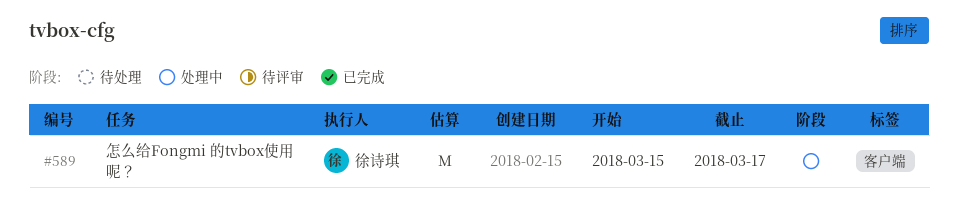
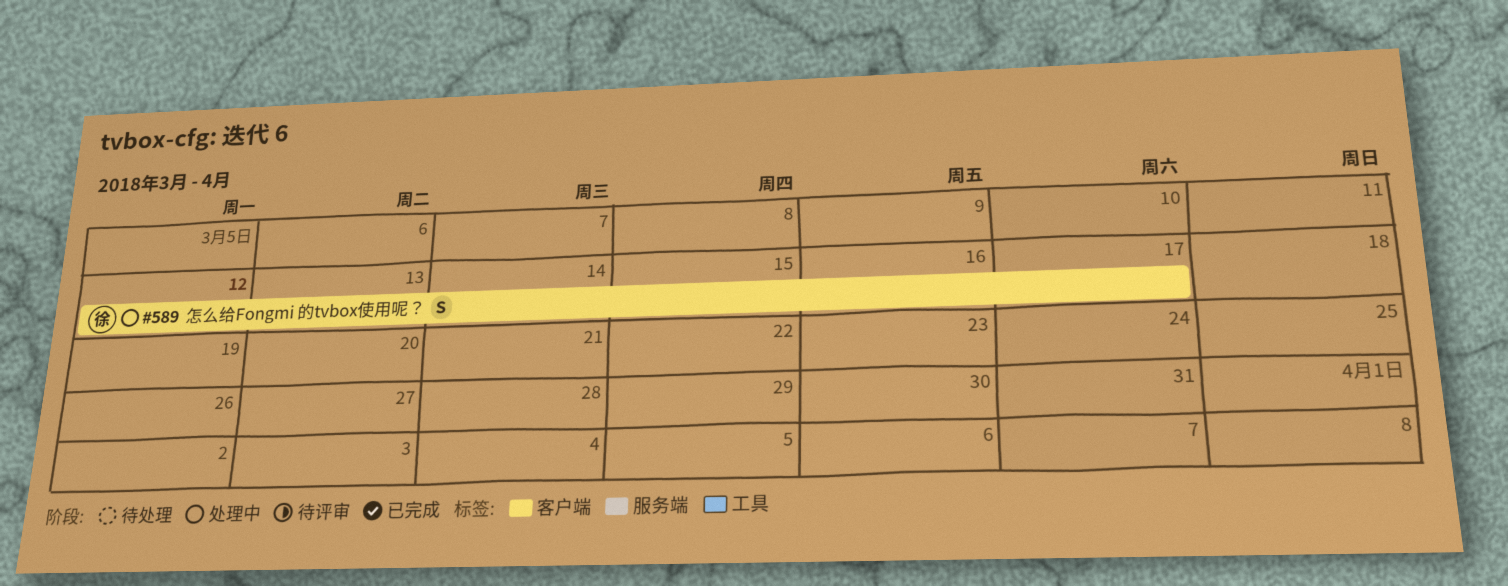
#589, estimate: M -> S
#589, start: Mar 15 -> Mar 12

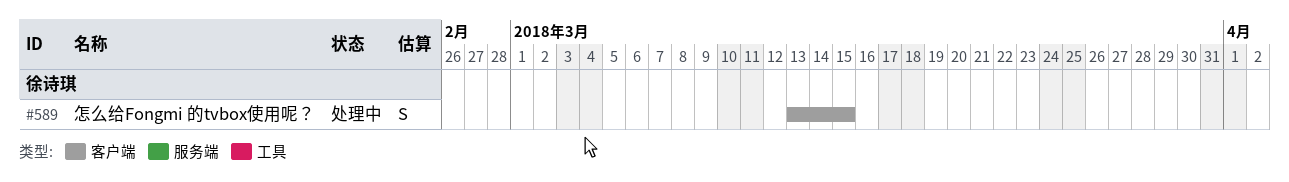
#589, start: Mar 12 -> Mar 13
#589, due: Mar 17 -> Mar 15

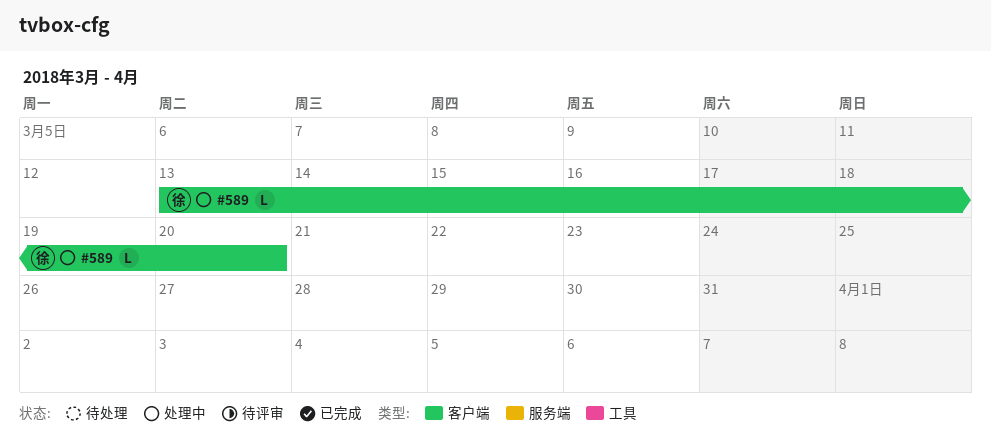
#589, estimate: S -> L
#589, due: Mar 15 -> Mar 20

